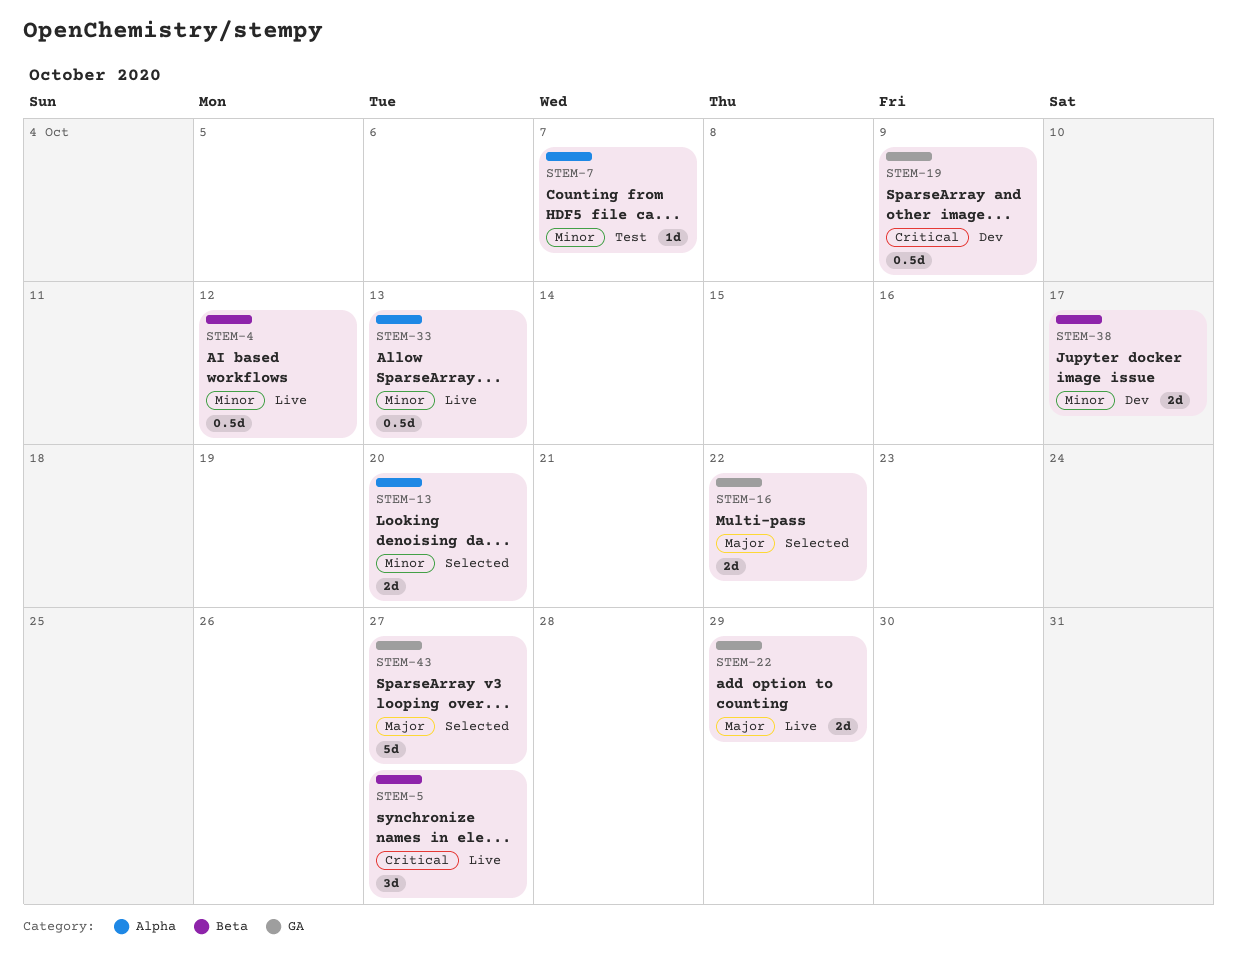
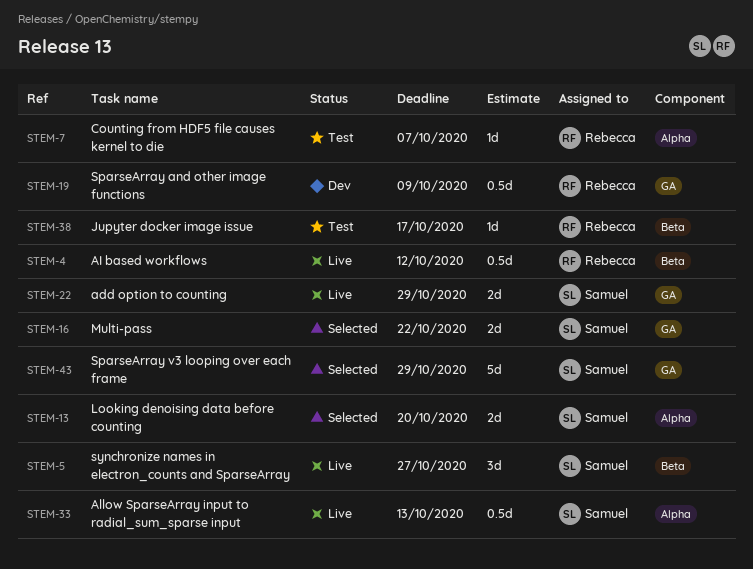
STEM-38, status: Dev -> Test
STEM-38, estimate: 2d -> 1d
STEM-43, due: Oct 27 -> Oct 29

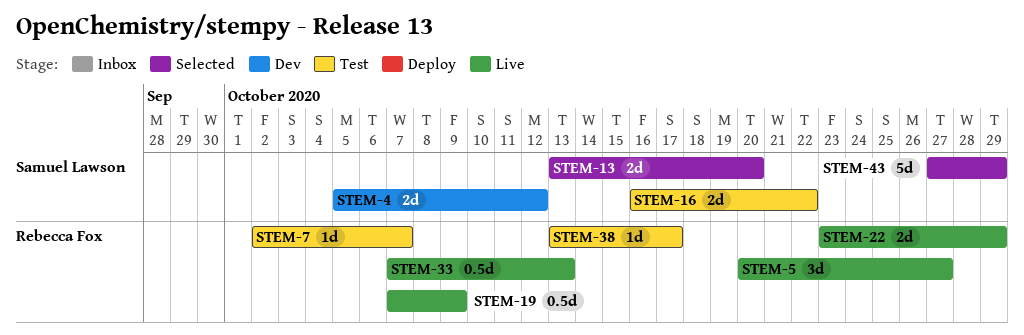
STEM-4, status: Live -> Dev
STEM-4, owner: Rebecca Fox -> Samuel Lawson
STEM-4, estimate: 0.5d -> 2d
STEM-5, owner: Samuel Lawson -> Rebecca Fox
STEM-16, status: Selected -> Test
STEM-19, status: Dev -> Live
STEM-22, owner: Samuel Lawson -> Rebecca Fox
STEM-33, owner: Samuel Lawson -> Rebecca Fox

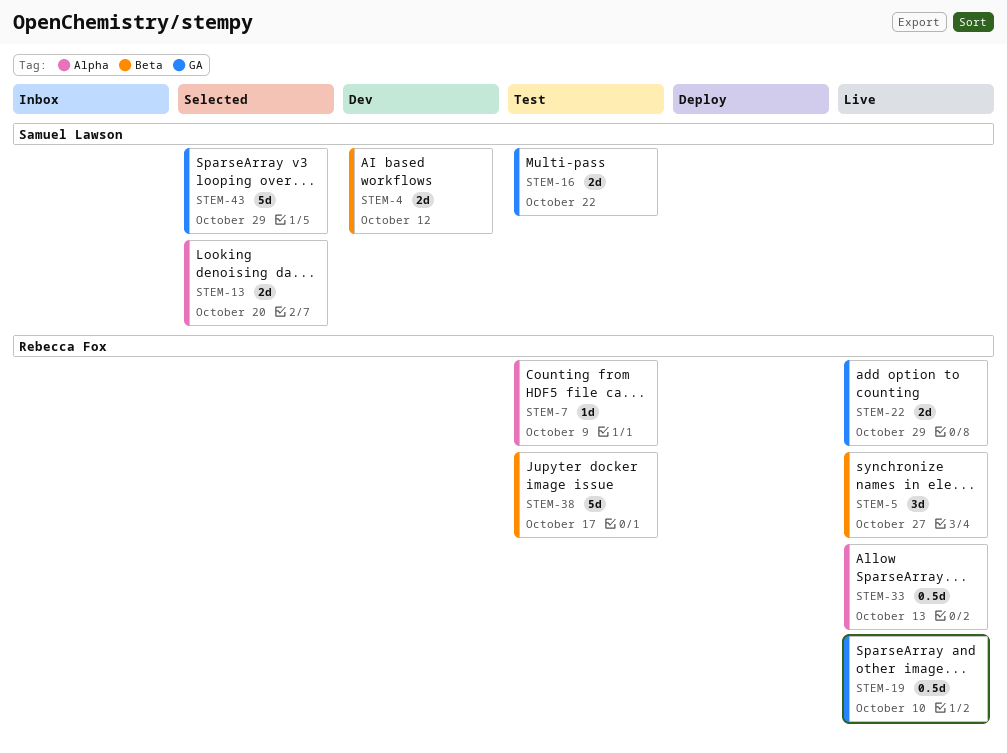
STEM-7, due: Oct 7 -> Oct 9
STEM-19, due: Oct 9 -> Oct 10
STEM-38, estimate: 1d -> 5d

